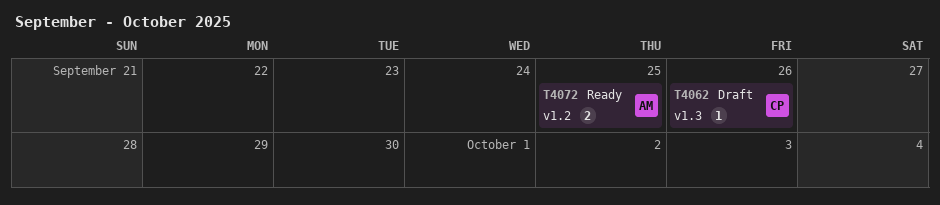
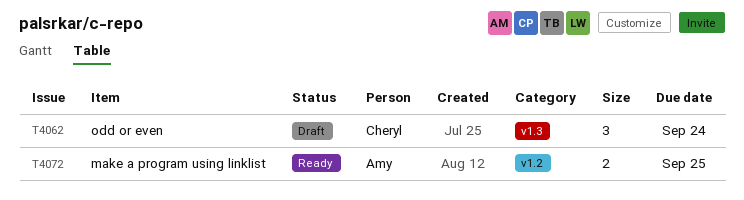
T4062, estimate: 1 -> 3
T4062, due: Sep 26 -> Sep 24

